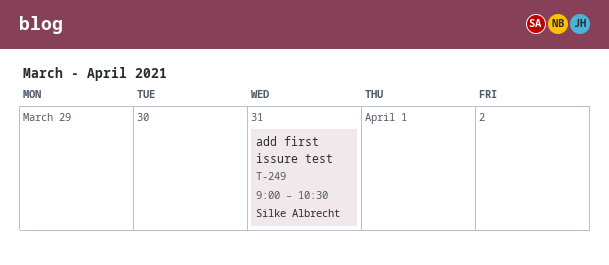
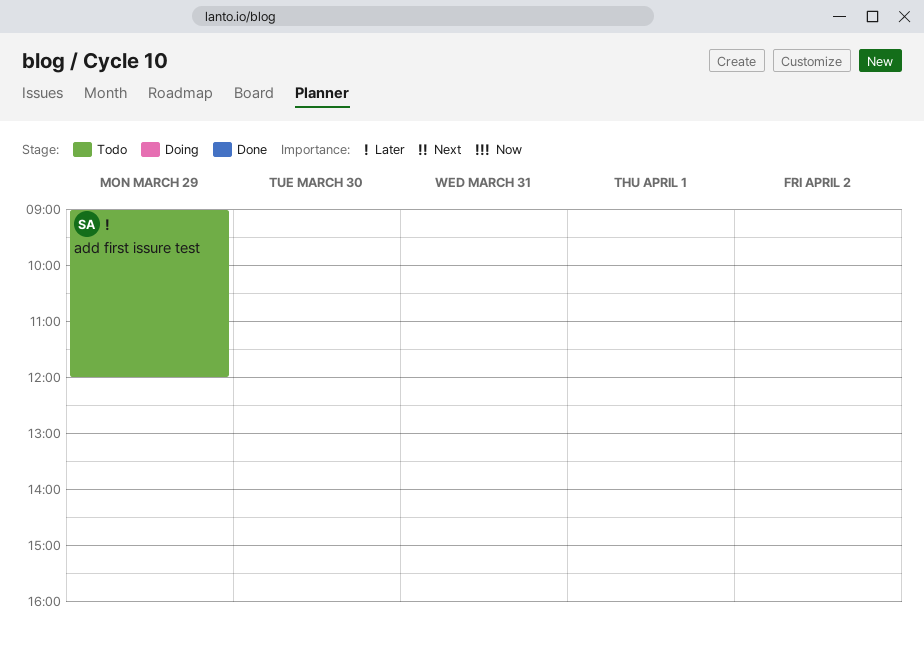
add first issure test, day: Mar 31 -> Mar 29
add first issure test, ends: 10:30 -> 12:00

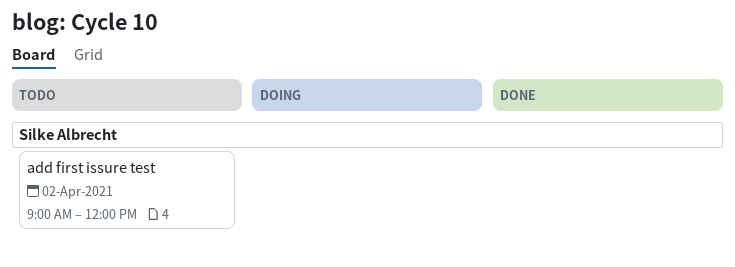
add first issure test, day: Mar 29 -> Apr 2

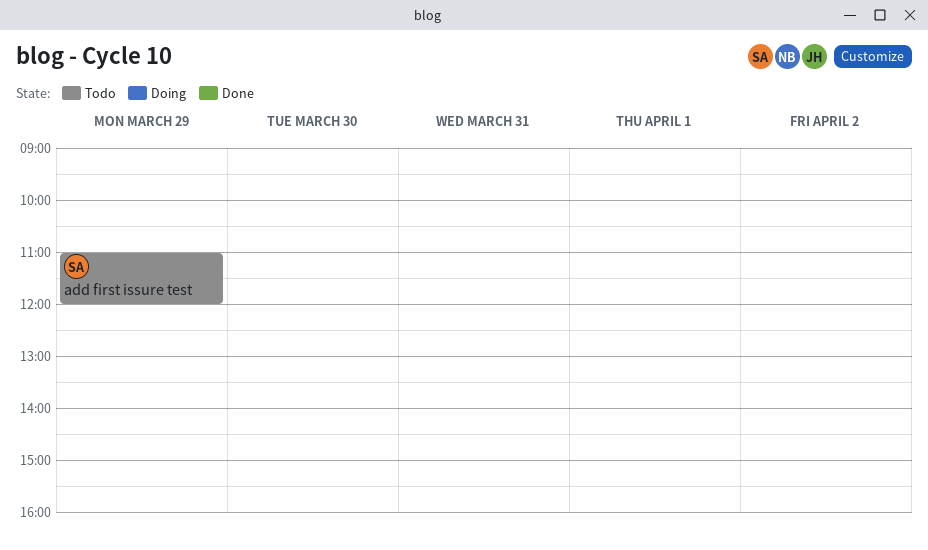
add first issure test, day: Apr 2 -> Mar 29
add first issure test, begins: 09:00 -> 11:00

